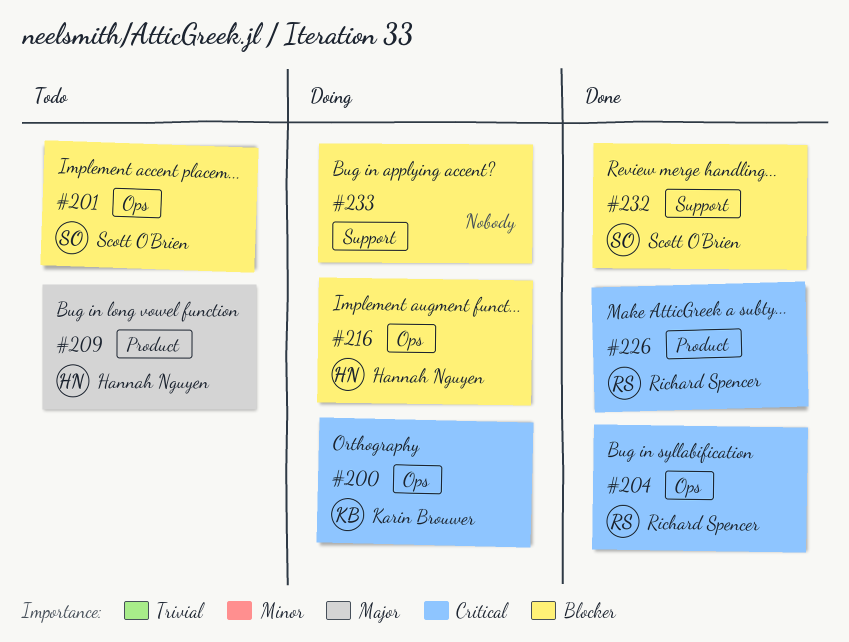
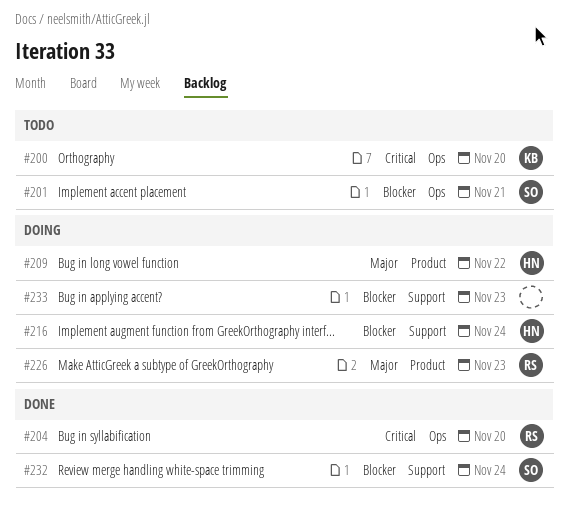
#200, status: Doing -> Todo
#209, status: Todo -> Doing
#216, label: Ops -> Support
#226, status: Done -> Doing
#226, priority: Critical -> Major

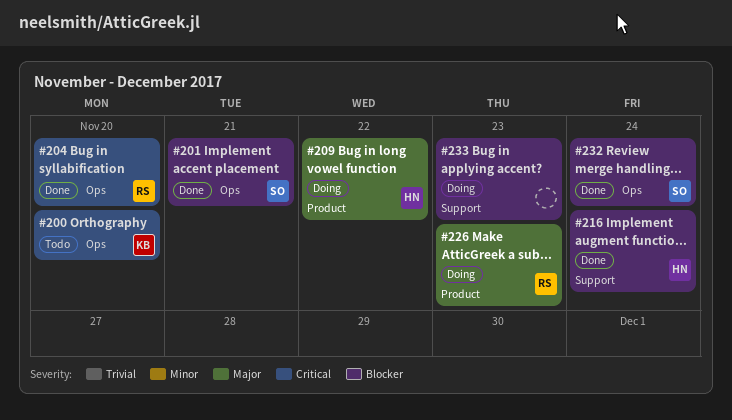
#201, status: Todo -> Done
#216, status: Doing -> Done
#232, label: Support -> Ops

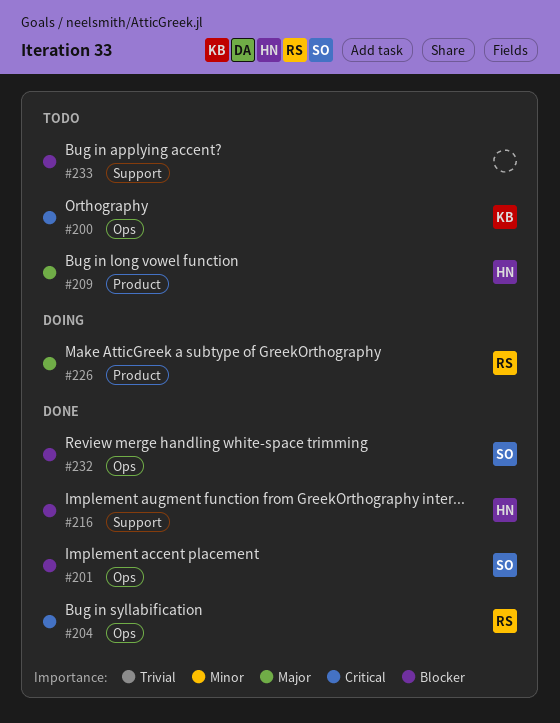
#209, status: Doing -> Todo
#233, status: Doing -> Todo

